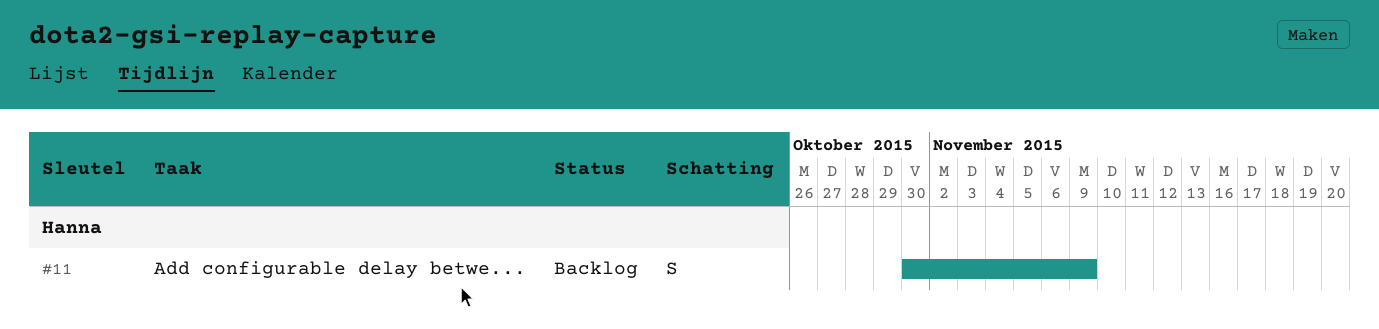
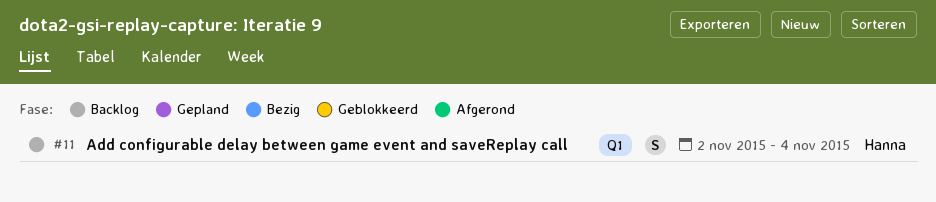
#11, start: Oct 30 -> Nov 2
#11, due: Nov 9 -> Nov 4

